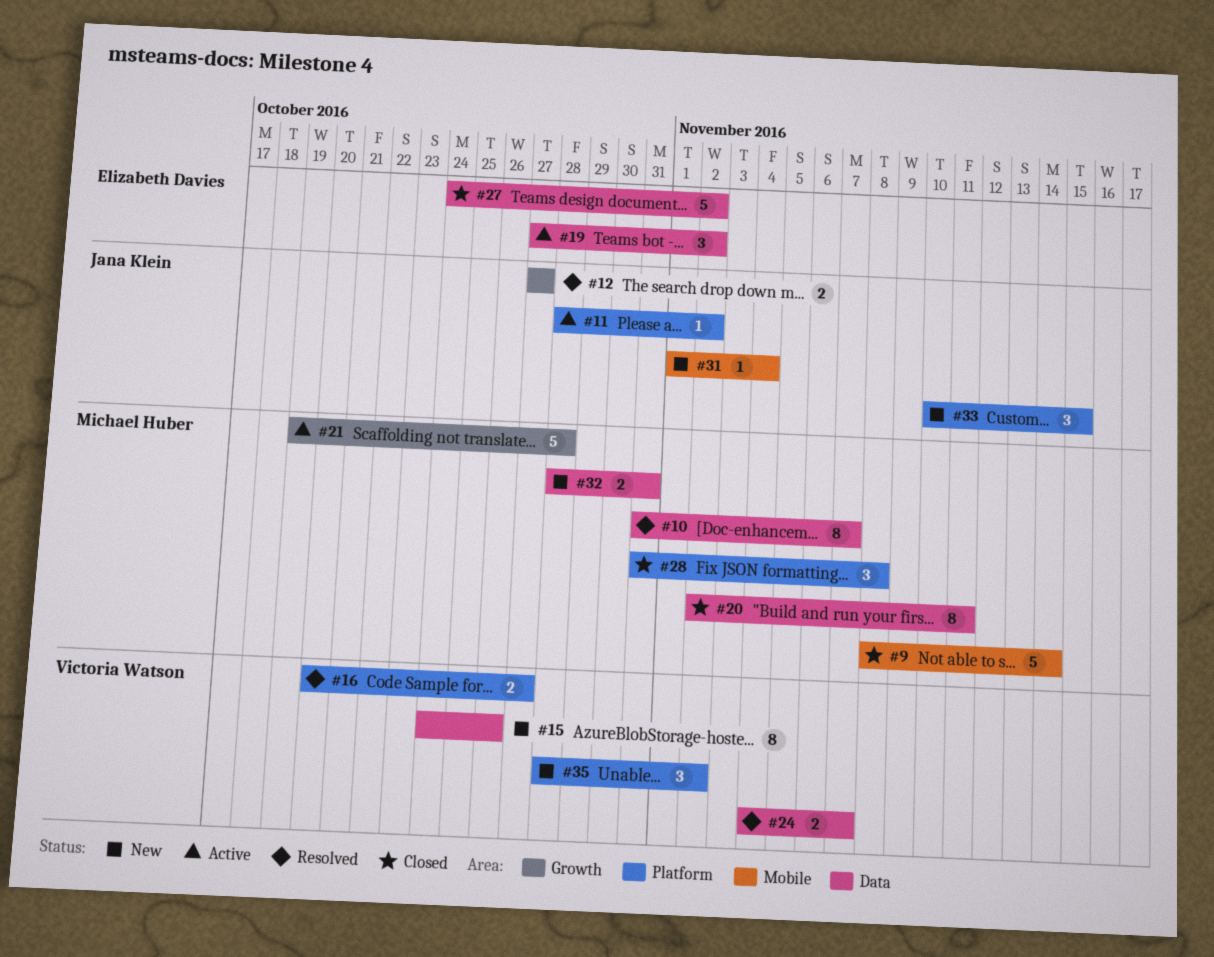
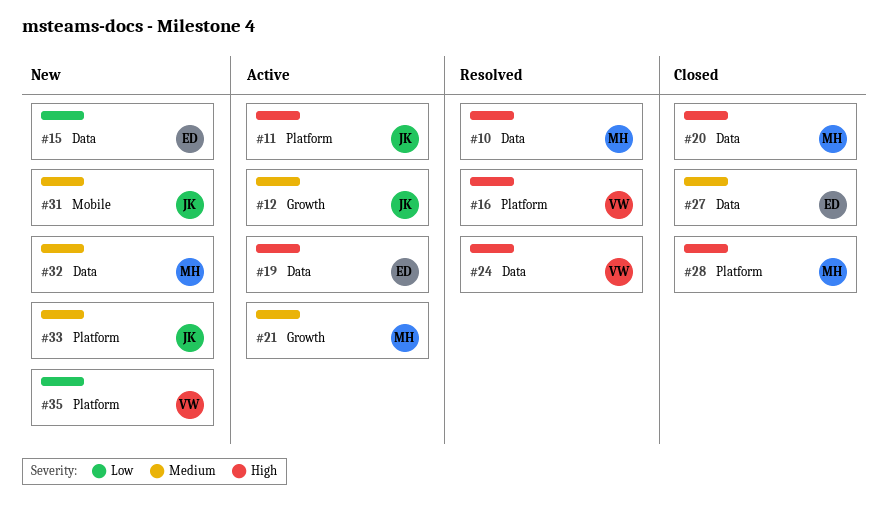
#9: present -> none
#12, status: Resolved -> Active
#15, owner: Victoria Watson -> Elizabeth Davies

